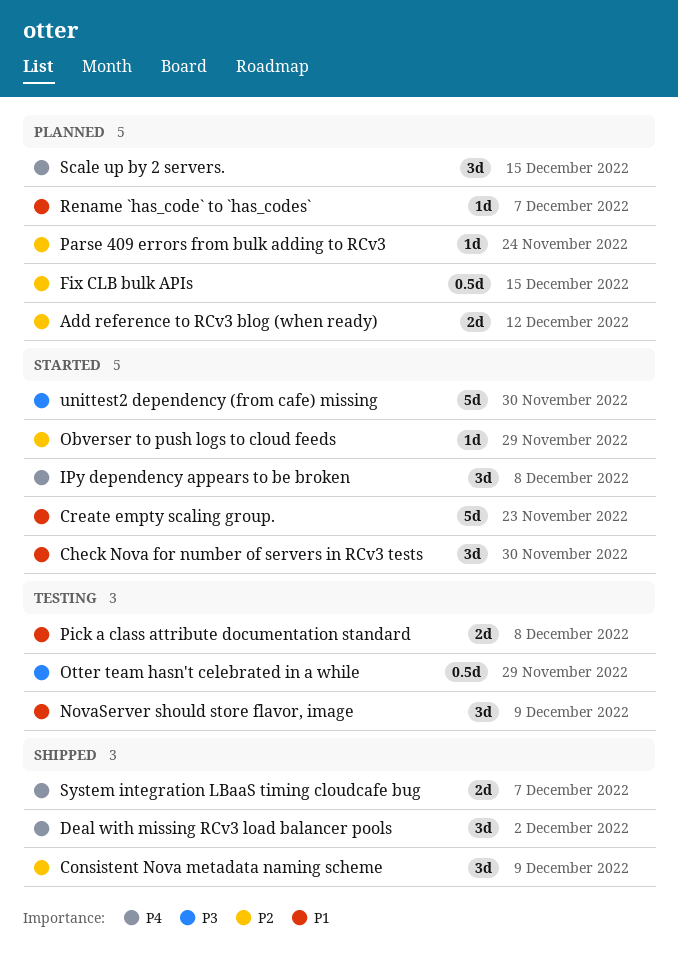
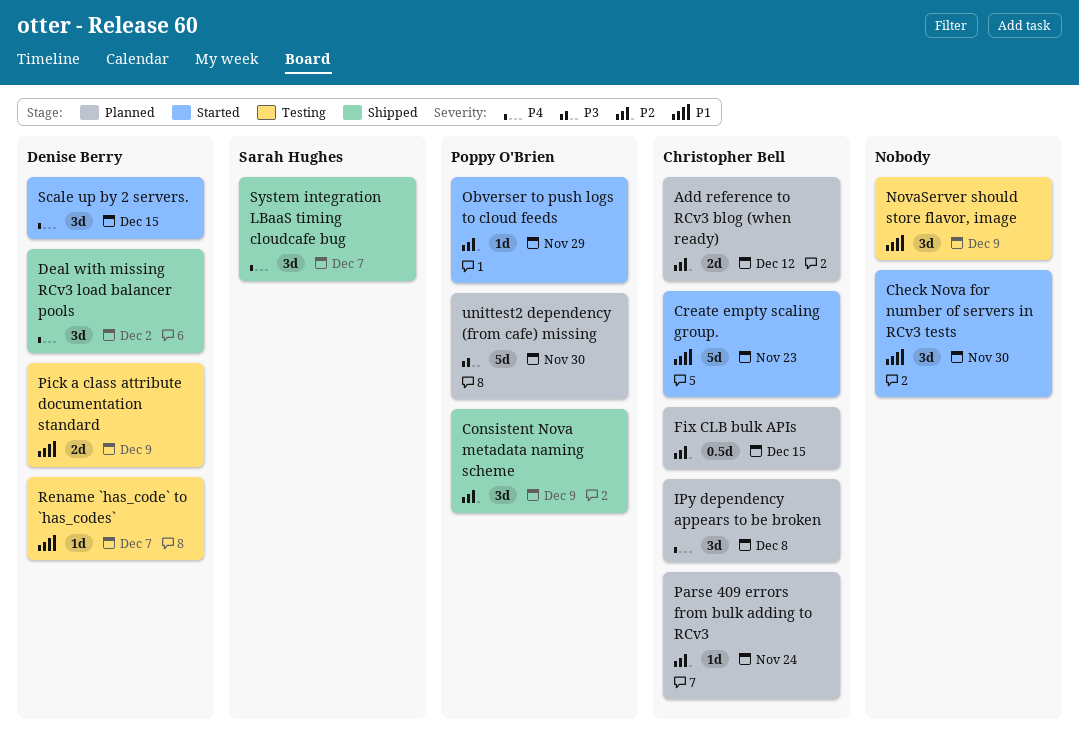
IPy dependency appears to be broken, status: Started -> Planned
Otter team hasn't celebrated in a while: present -> none
Pick a class attribute documentation standard, due: Dec 8 -> Dec 9
Rename `has_code` to `has_codes`, status: Planned -> Testing
Scale up by 2 servers., status: Planned -> Started
System integration LBaaS timing cloudcafe bug, estimate: 2d -> 3d
unittest2 dependency (from cafe) missing, status: Started -> Planned

